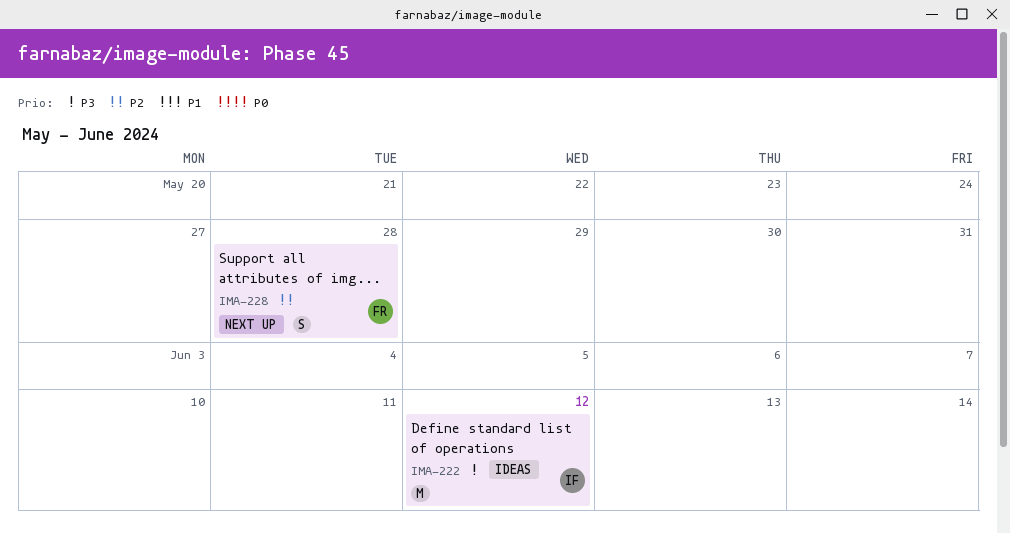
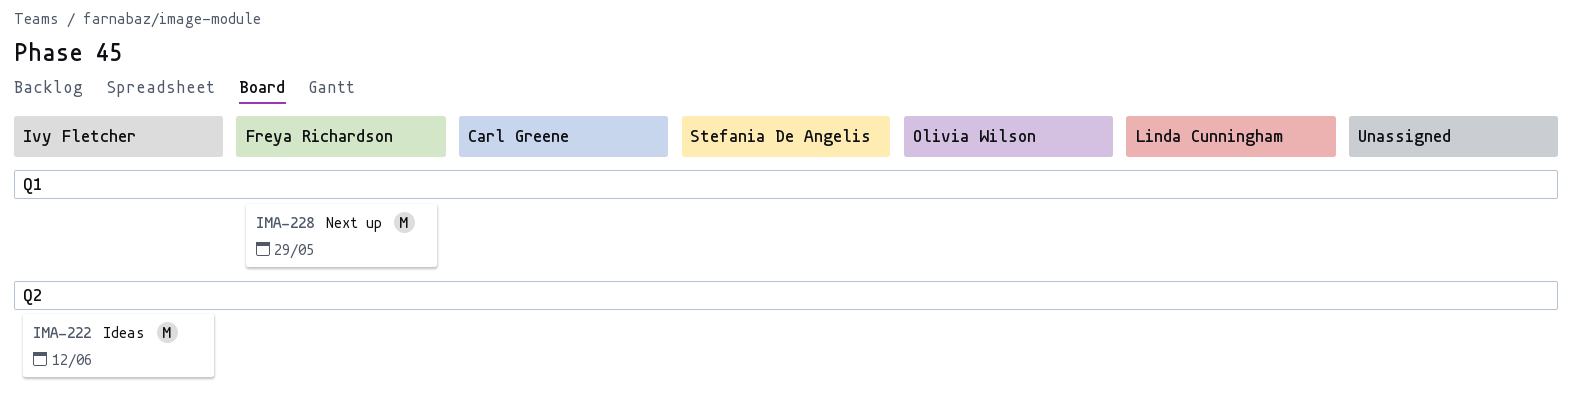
IMA-228, estimate: S -> M
IMA-228, due: May 28 -> May 29

